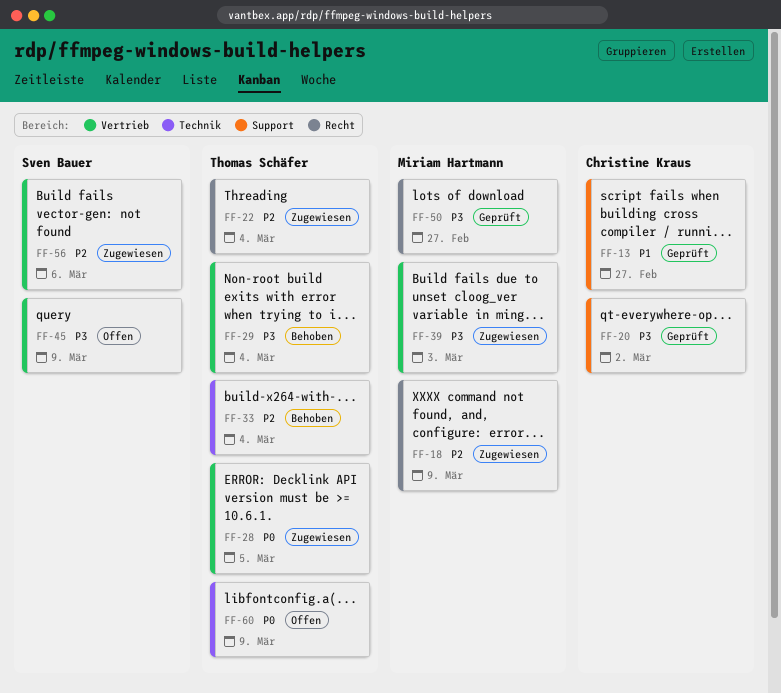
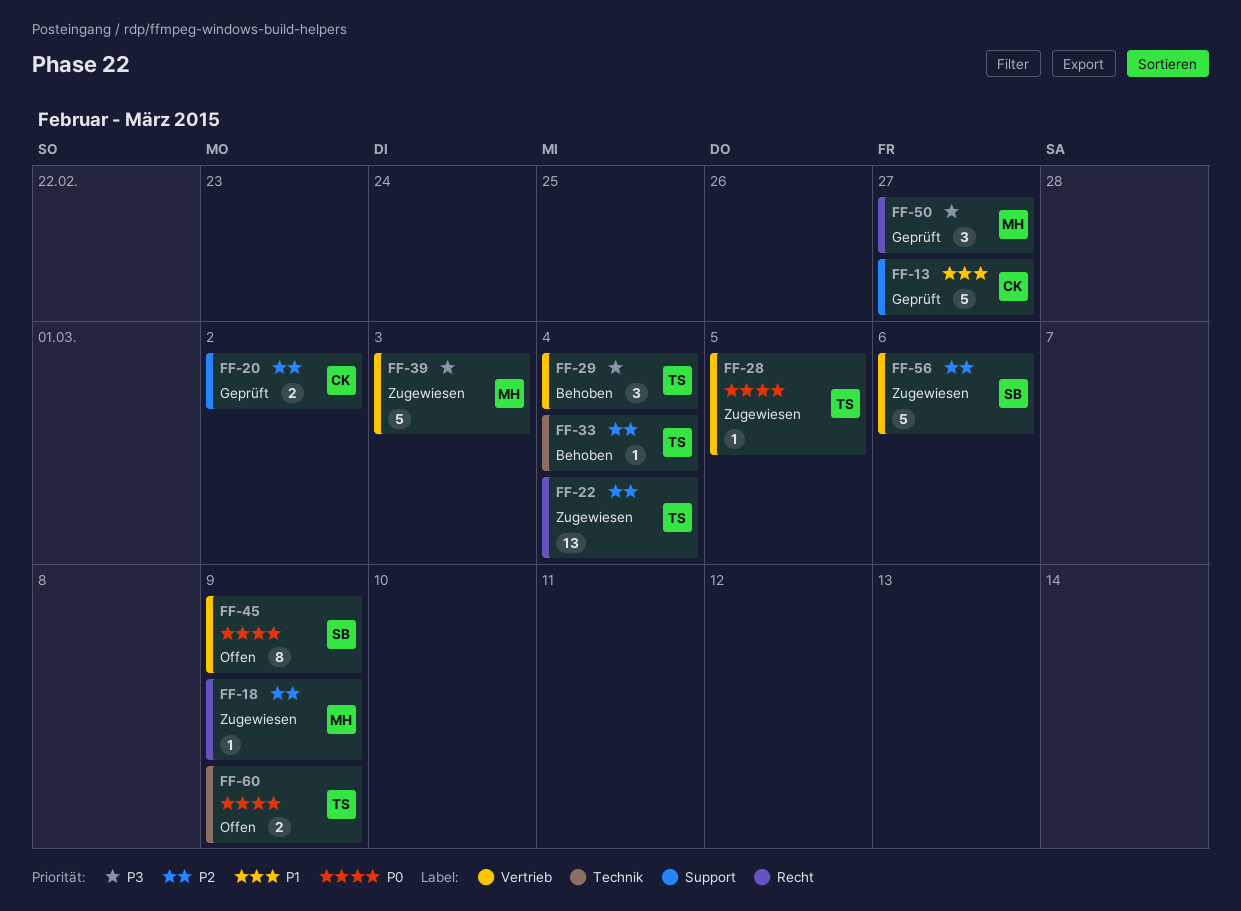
FF-20, priority: P3 -> P2
FF-45, priority: P3 -> P0

